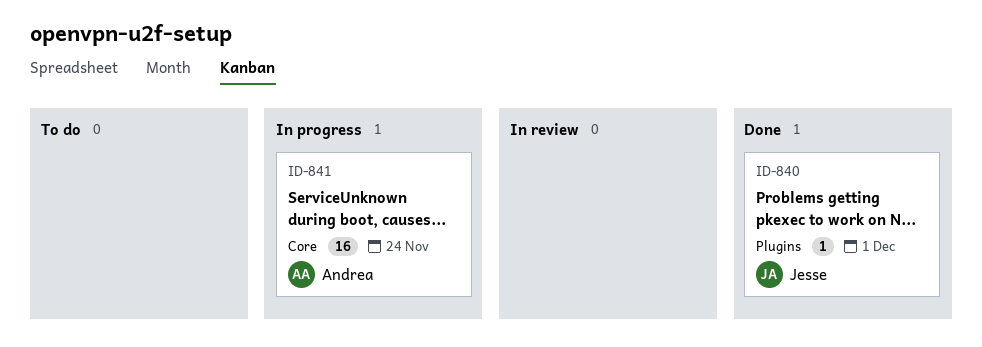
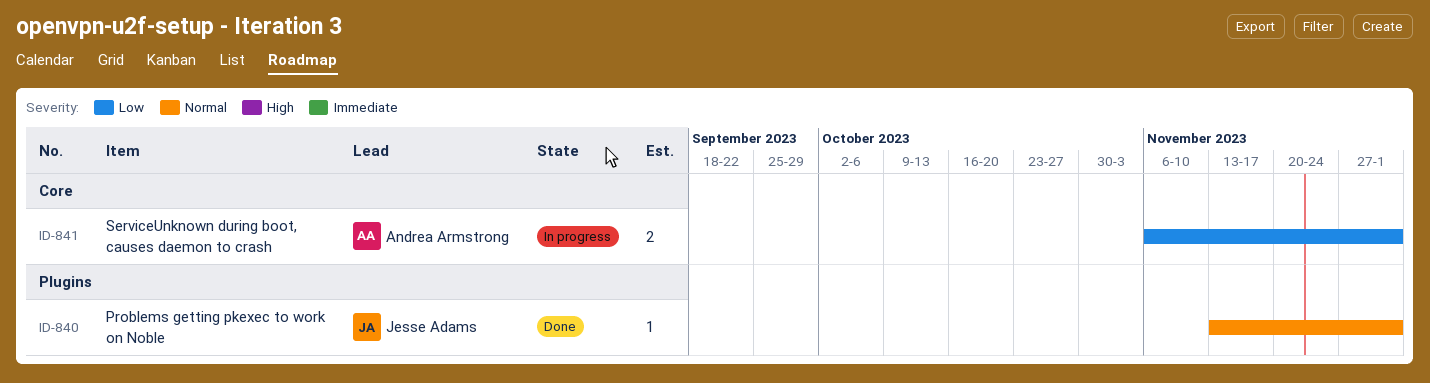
ID-841, estimate: 16 -> 2
ID-841, due: Nov 24 -> Dec 1

